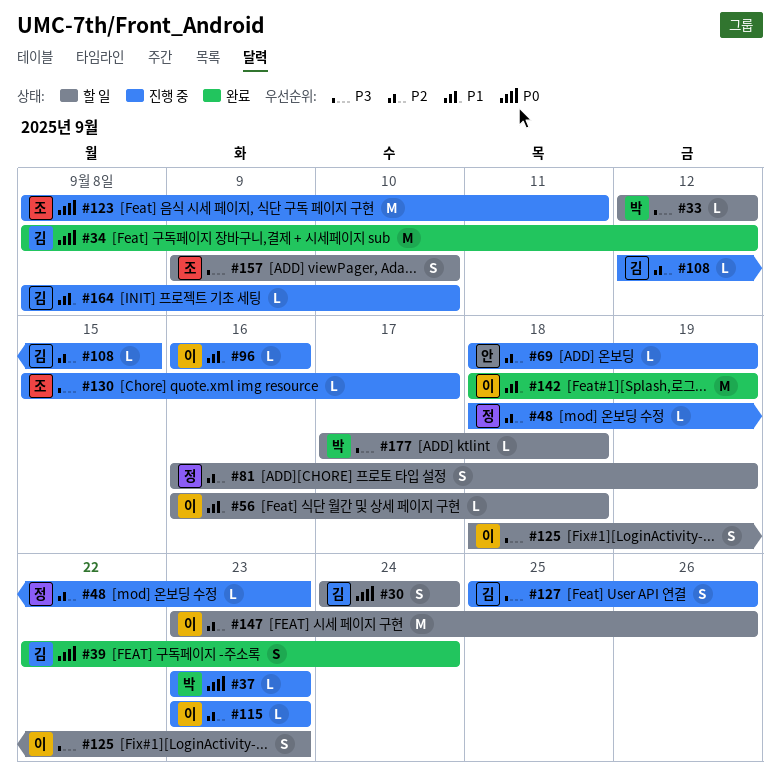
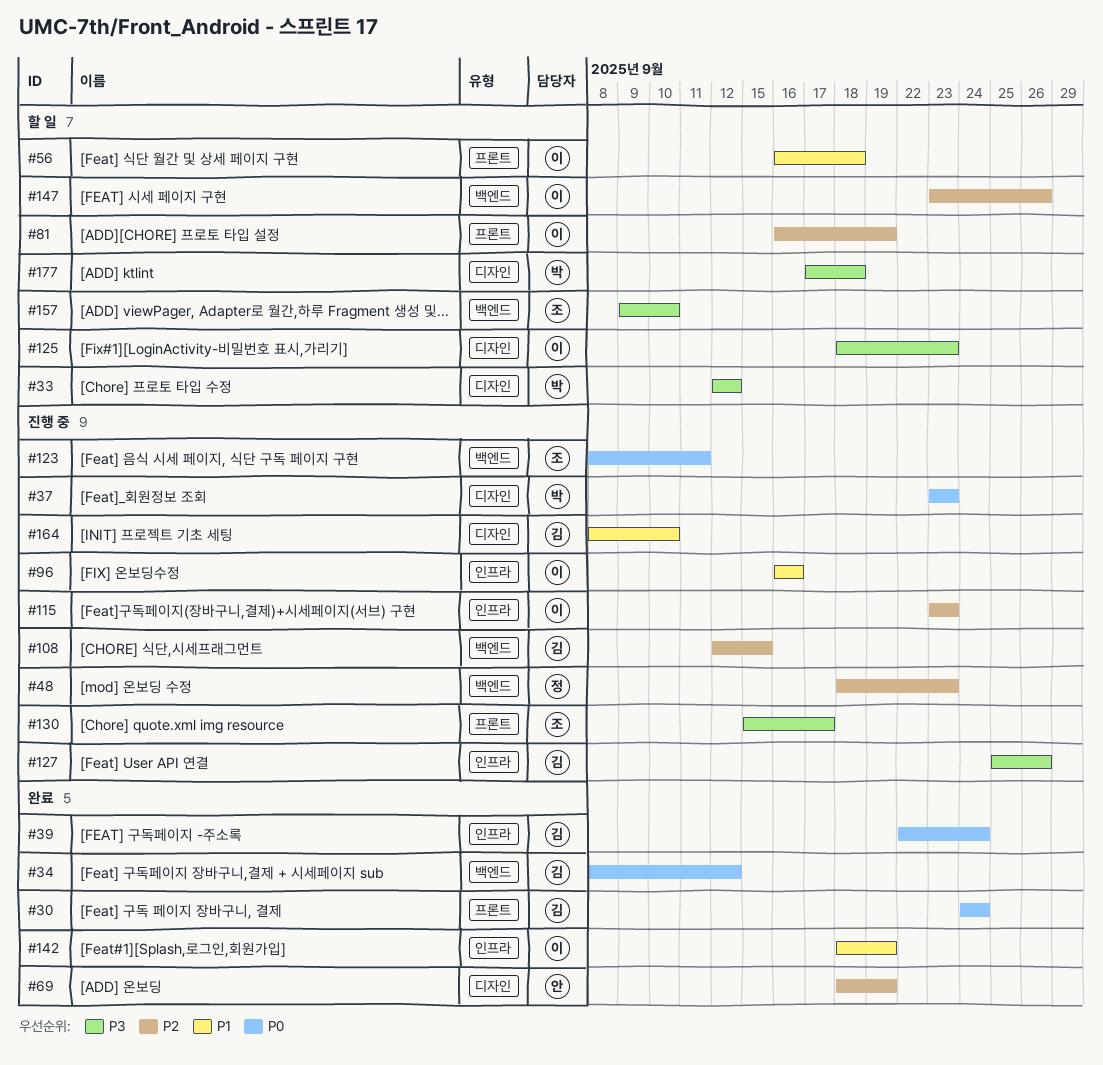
#30, status: 할 일 -> 완료
#69, status: 진행 중 -> 완료
#81, owner: 정 -> 이

